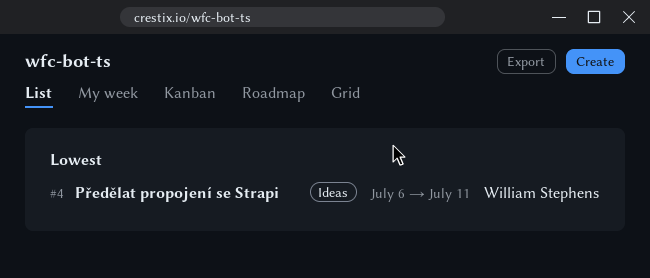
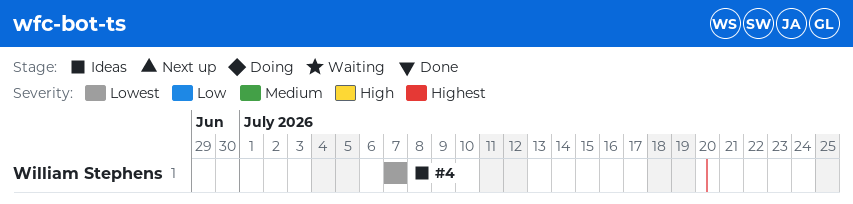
#4, start: Jul 6 -> Jul 7
#4, due: Jul 11 -> Jul 7

